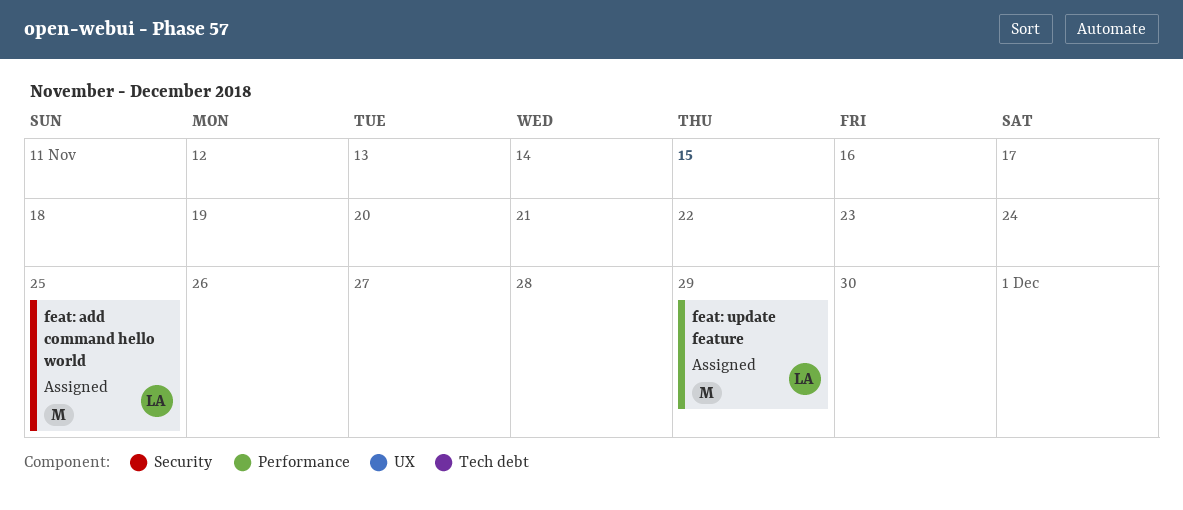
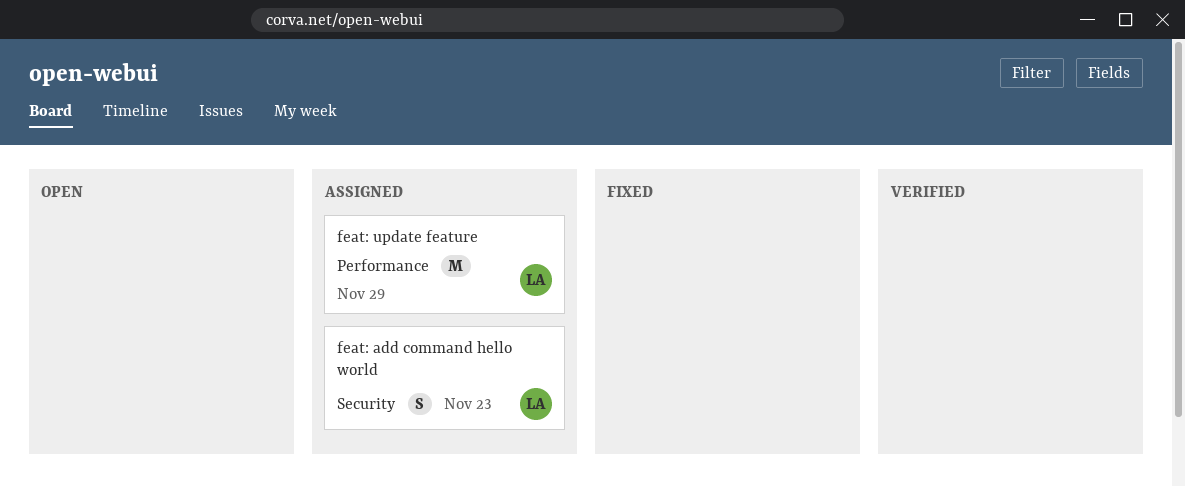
feat: add command hello world, estimate: M -> S
feat: add command hello world, due: Nov 25 -> Nov 23

